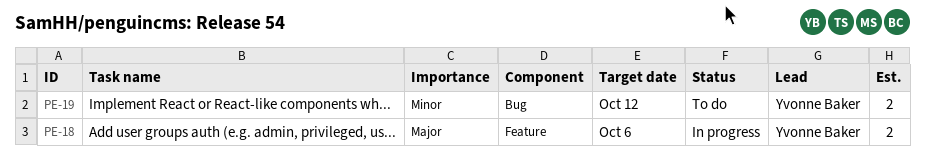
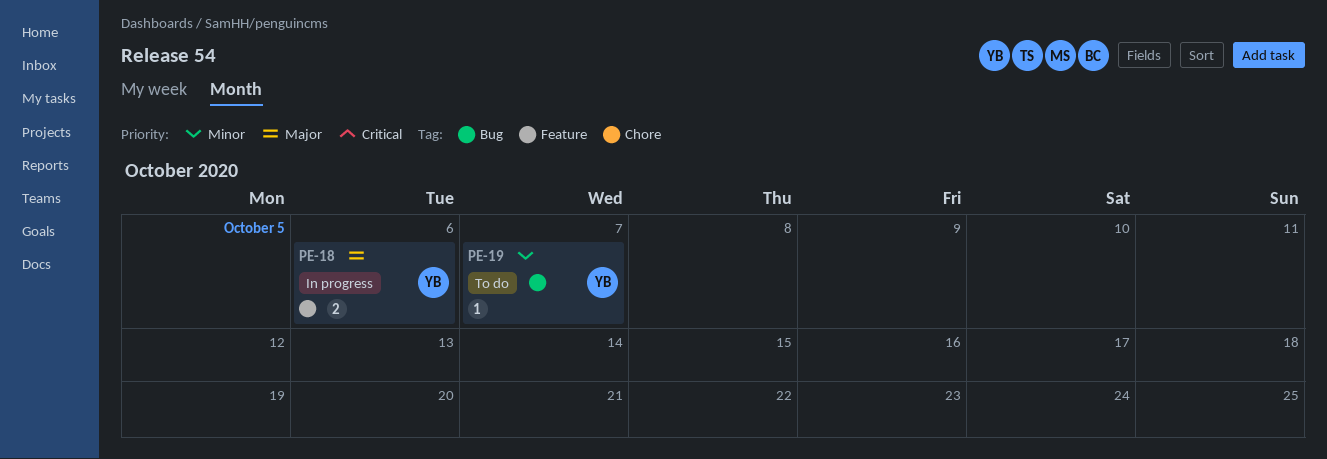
PE-19, estimate: 2 -> 1
PE-19, due: Oct 12 -> Oct 7

